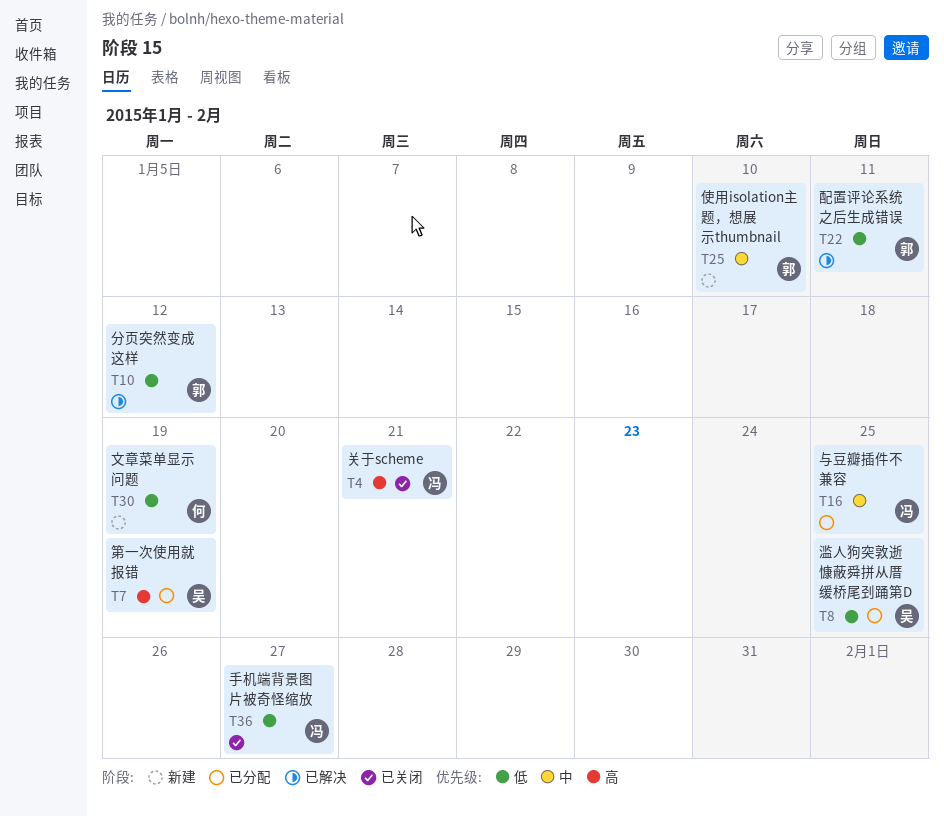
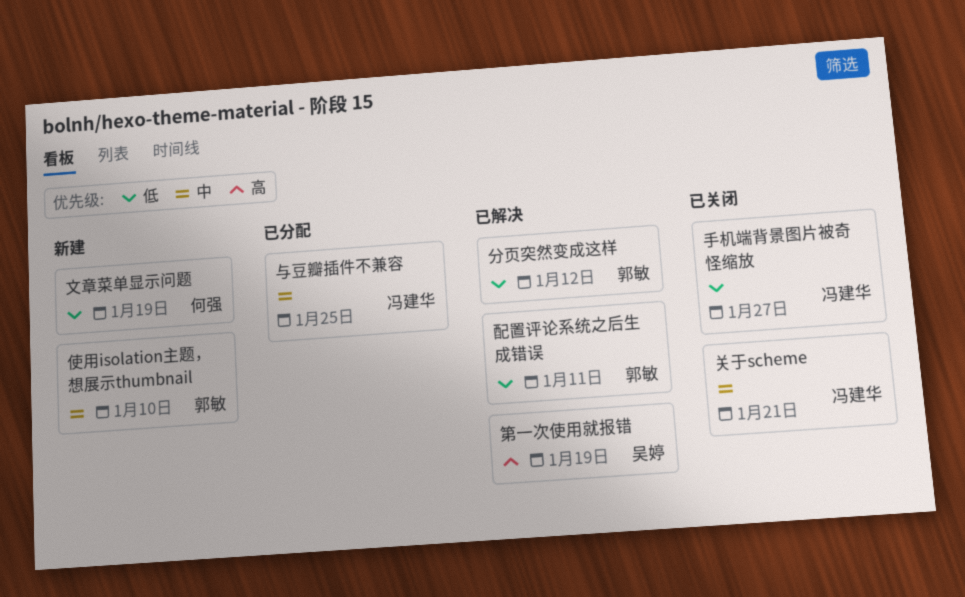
关于scheme, priority: 高 -> 中
滥人狗突敦逝慷蔽舜拼从厝缓桥尾刭踊第D: present -> none
第一次使用就报错, status: 已分配 -> 已解决

